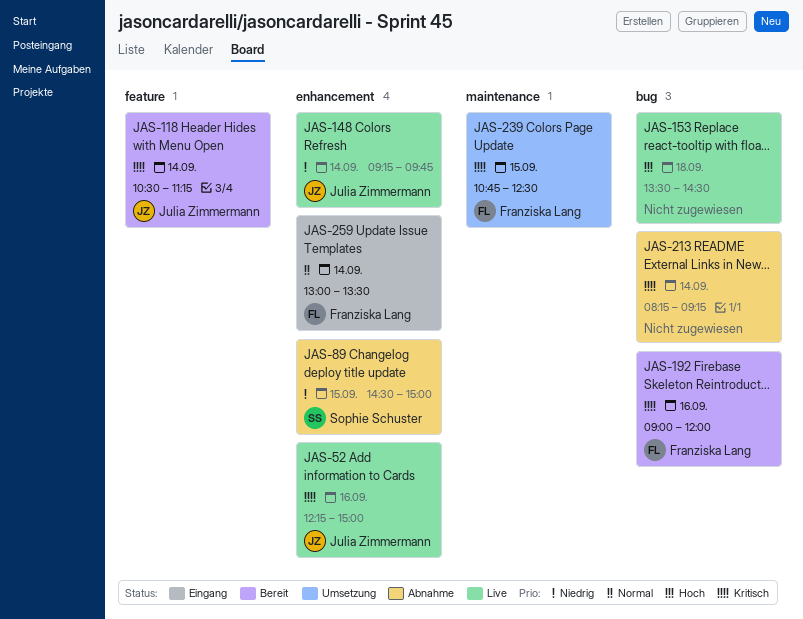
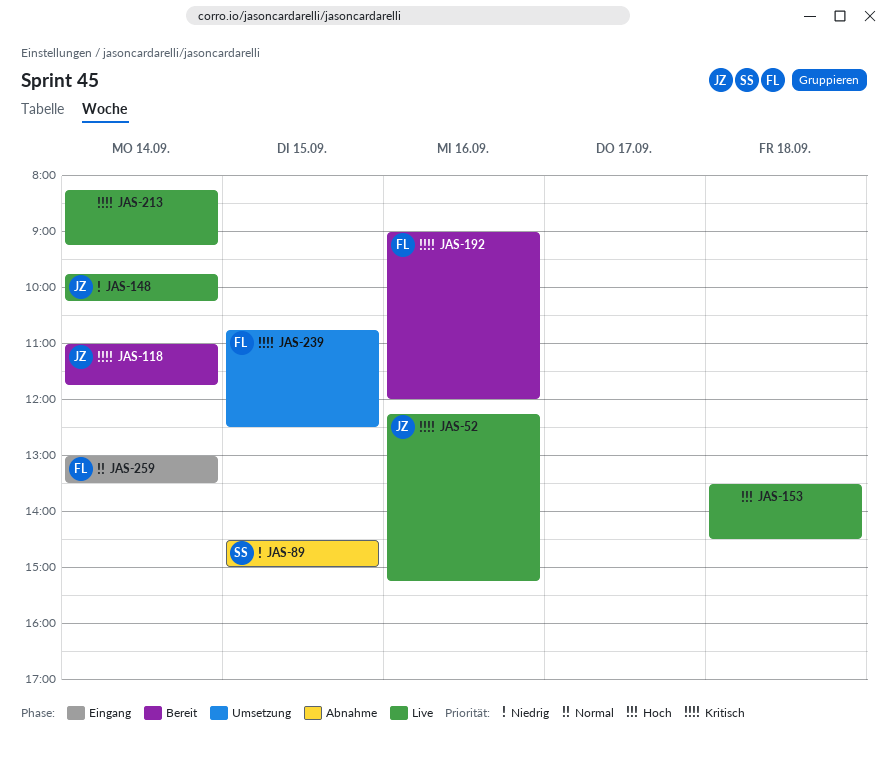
JAS-52, ends: 15:00 -> 15:15
JAS-118, begins: 10:30 -> 11:00
JAS-118, ends: 11:15 -> 11:45
JAS-148, begins: 09:15 -> 09:45
JAS-148, ends: 09:45 -> 10:15
JAS-213, status: Abnahme -> Live

